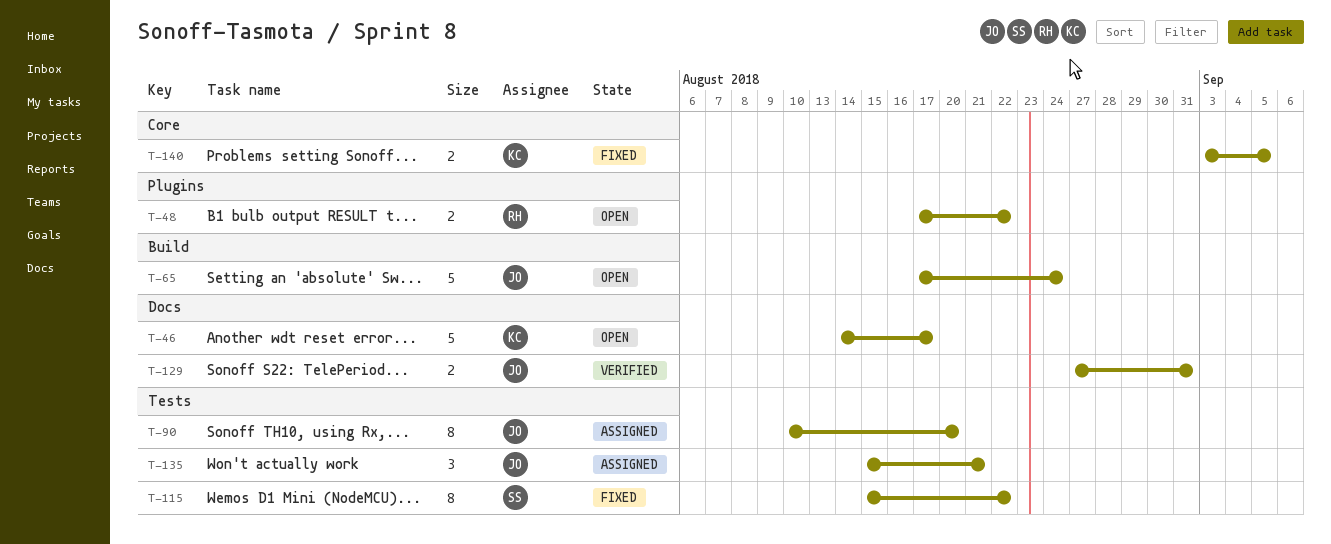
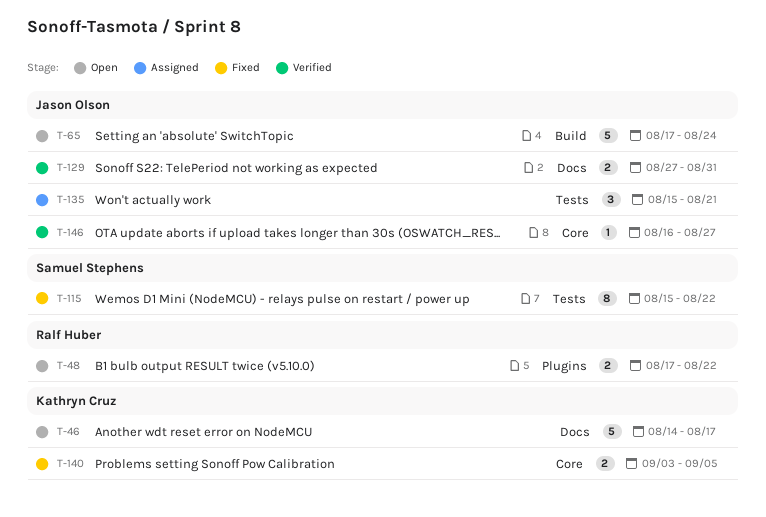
T-90: present -> none
T-146: none -> present

